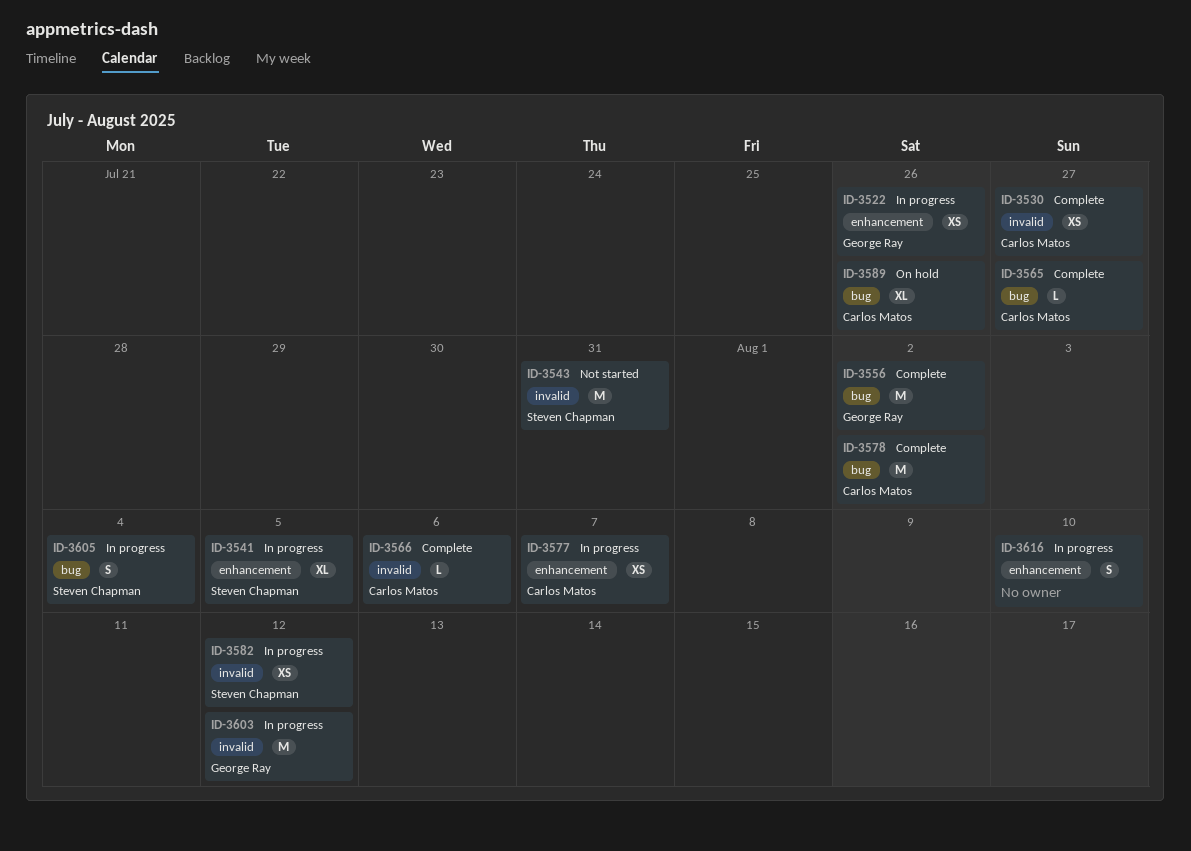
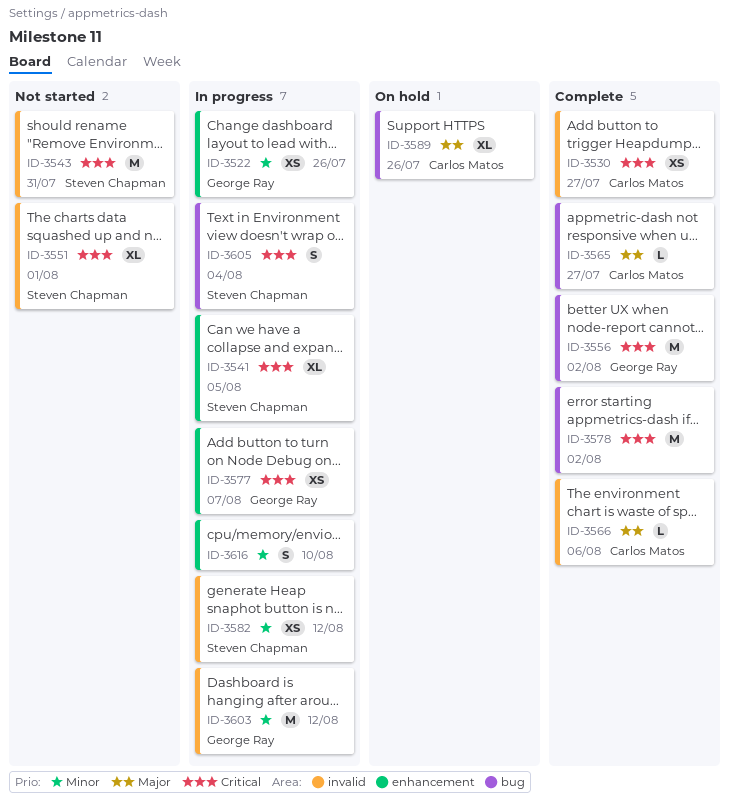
ID-3551: none -> present
ID-3577, owner: Carlos Matos -> George Ray
ID-3578, owner: Carlos Matos -> none

